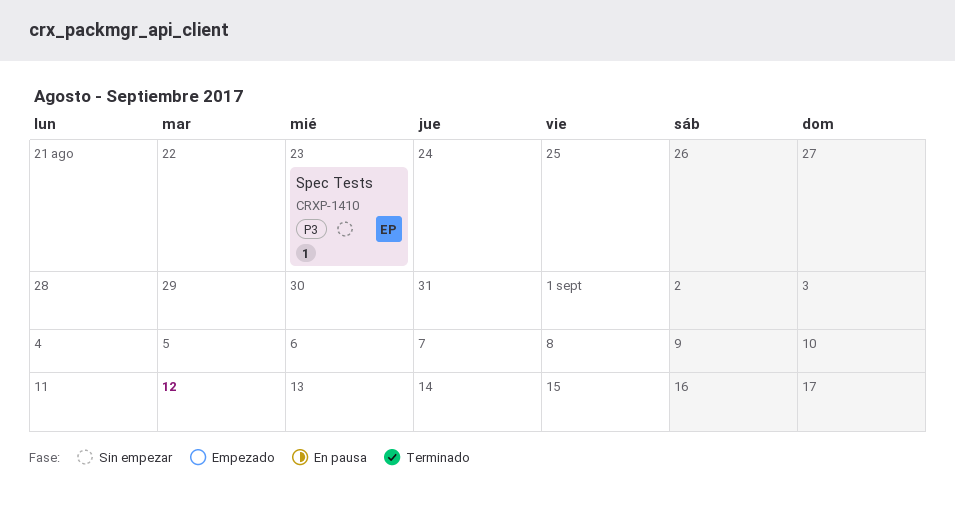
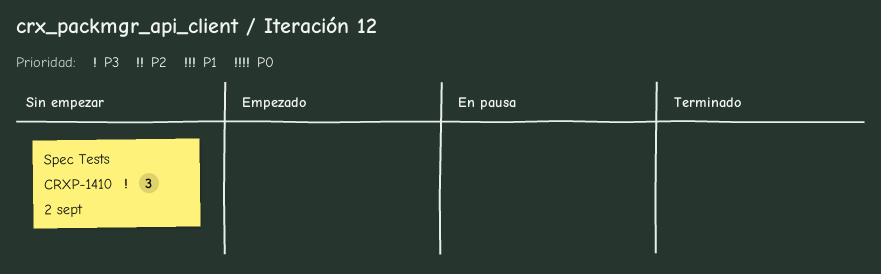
CRXP-1410, estimate: 1 -> 3
CRXP-1410, due: Aug 23 -> Sep 2

